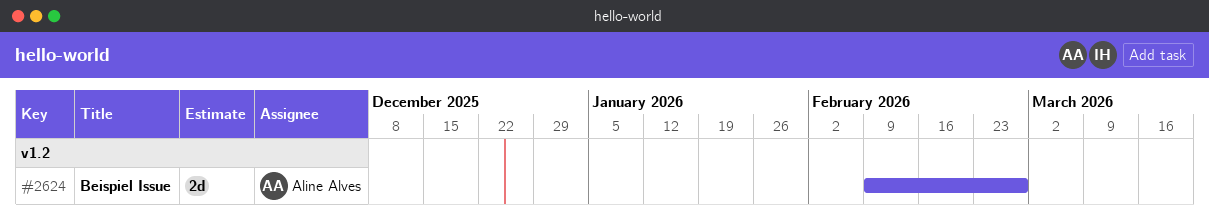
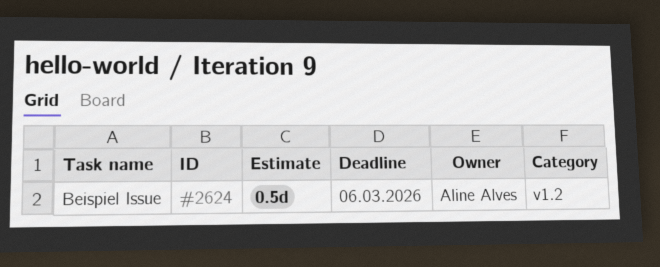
#2624, estimate: 2d -> 0.5d
#2624, due: Feb 27 -> Mar 6

